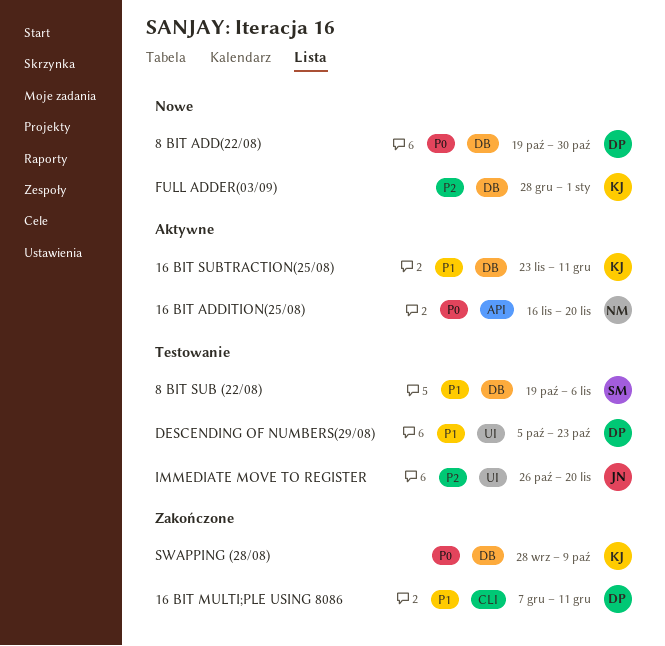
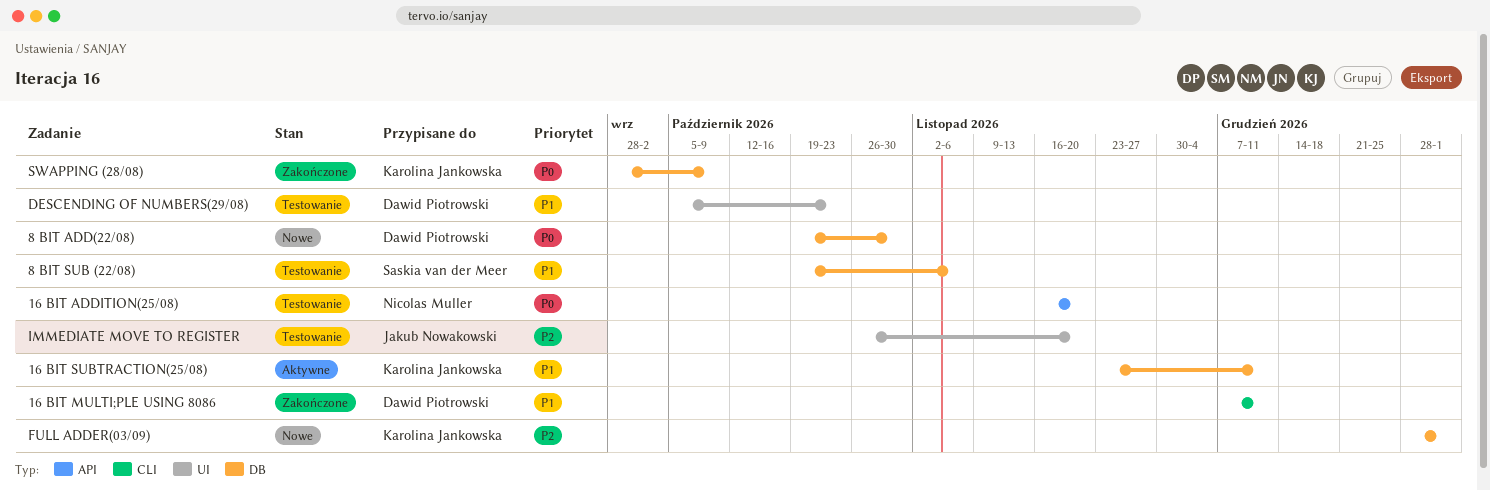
16 BIT ADDITION(25/08), status: Aktywne -> Testowanie

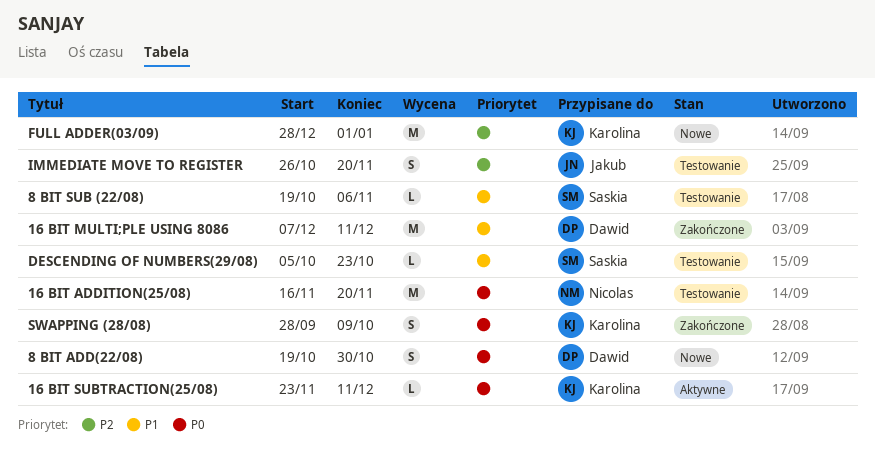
16 BIT SUBTRACTION(25/08), priority: P1 -> P0
DESCENDING OF NUMBERS(29/08), owner: Dawid Piotrowski -> Saskia van der Meer

